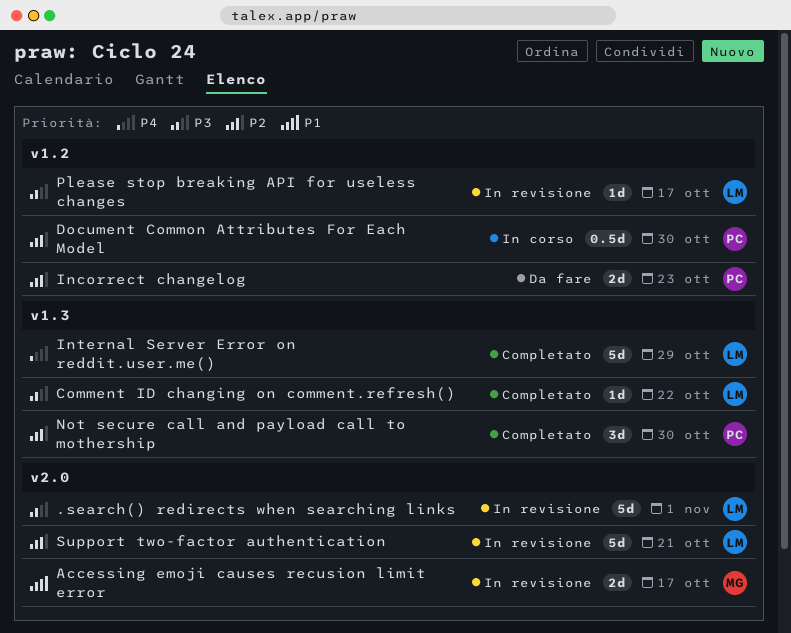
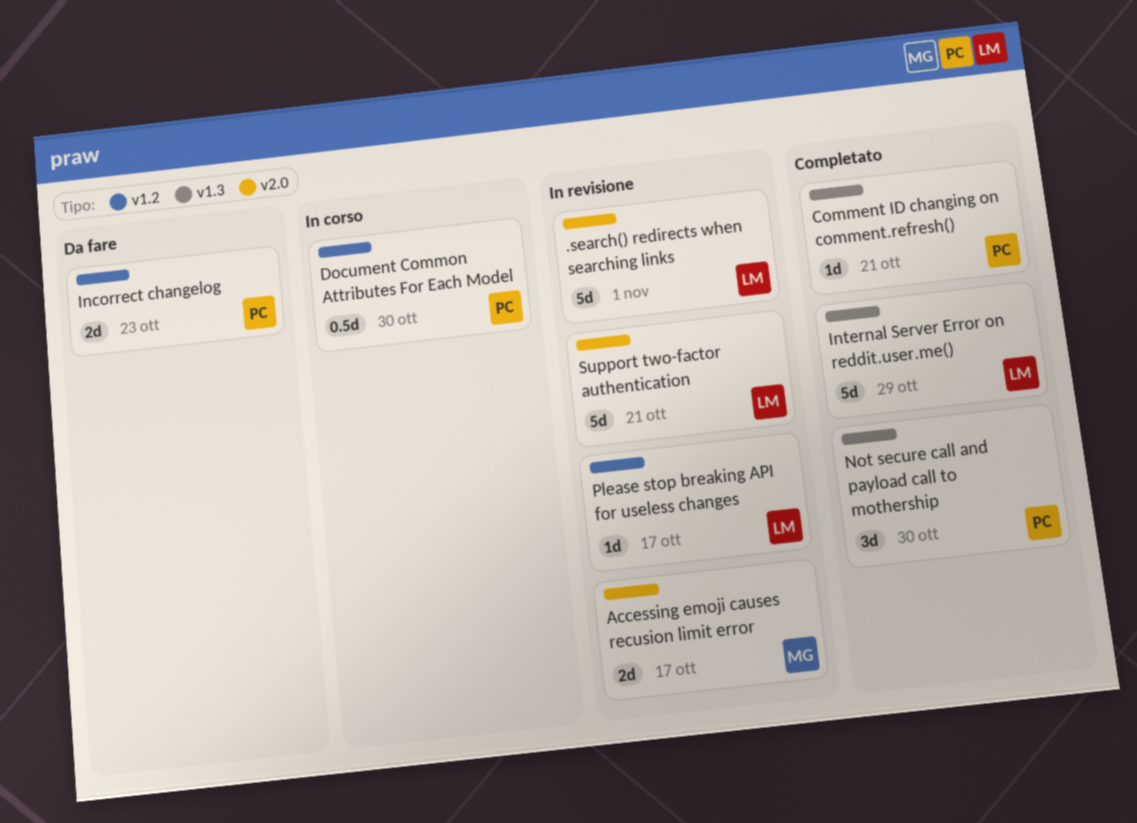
Comment ID changing on comment.refresh(), owner: LM -> PC
Comment ID changing on comment.refresh(), due: Oct 22 -> Oct 21

